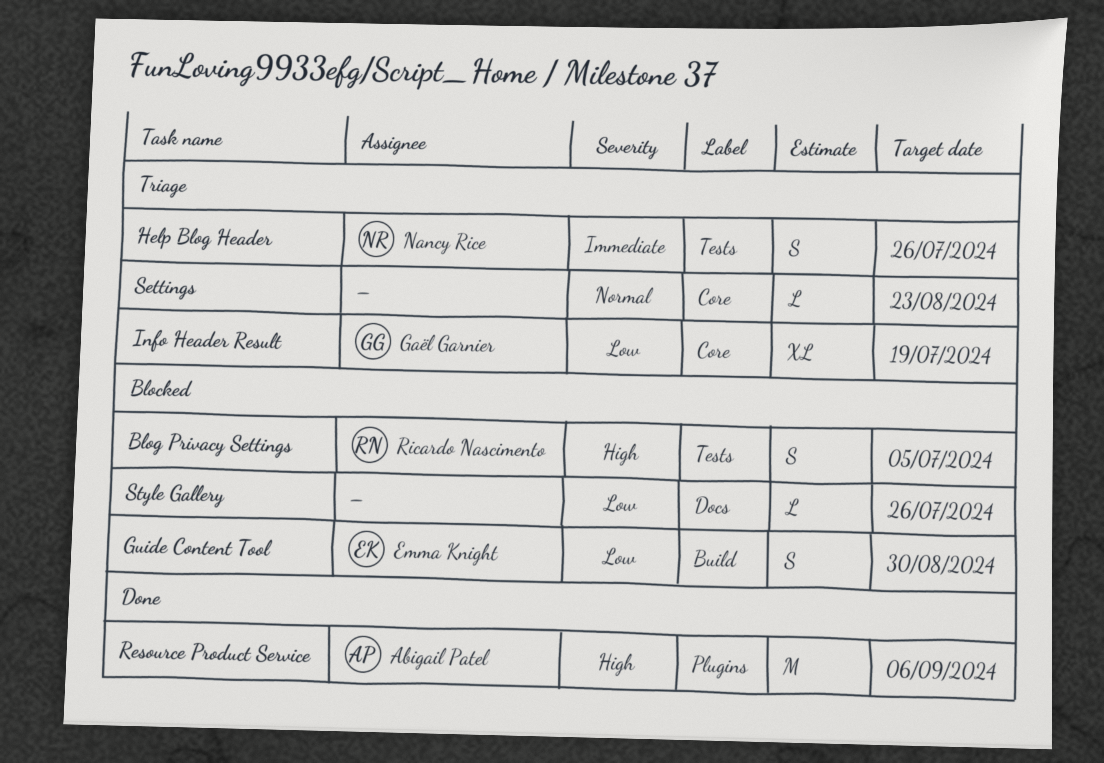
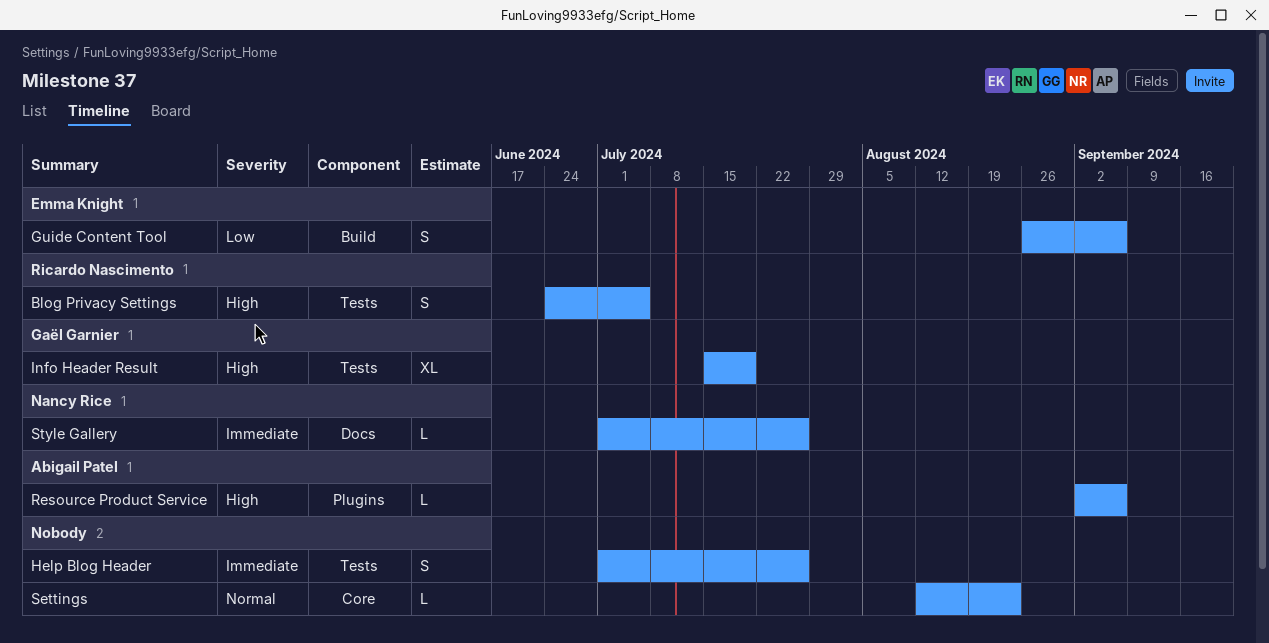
Guide Content Tool, due: Aug 30 -> Sep 6
Help Blog Header, owner: Nancy Rice -> none
Info Header Result, priority: Low -> High
Info Header Result, label: Core -> Tests
Resource Product Service, estimate: M -> L
Style Gallery, owner: none -> Nancy Rice
Style Gallery, priority: Low -> Immediate

